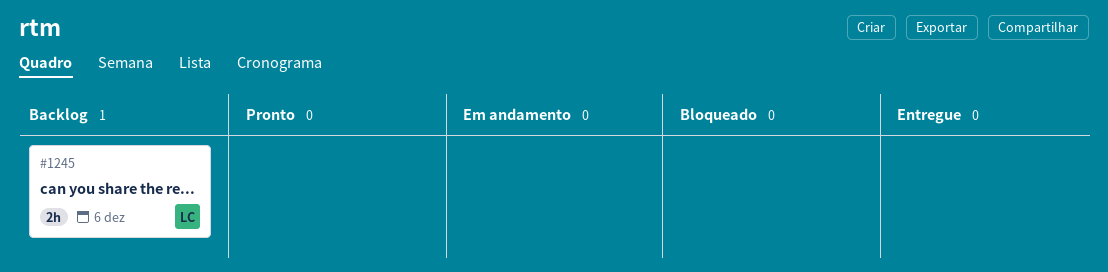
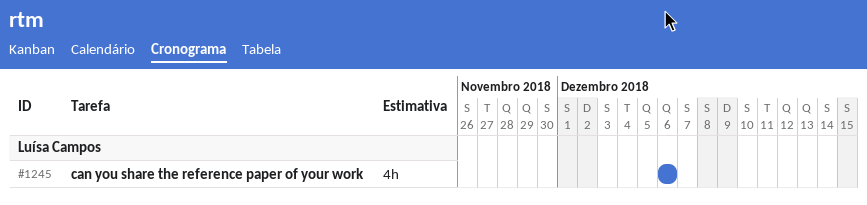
#1245, estimate: 2h -> 4h

